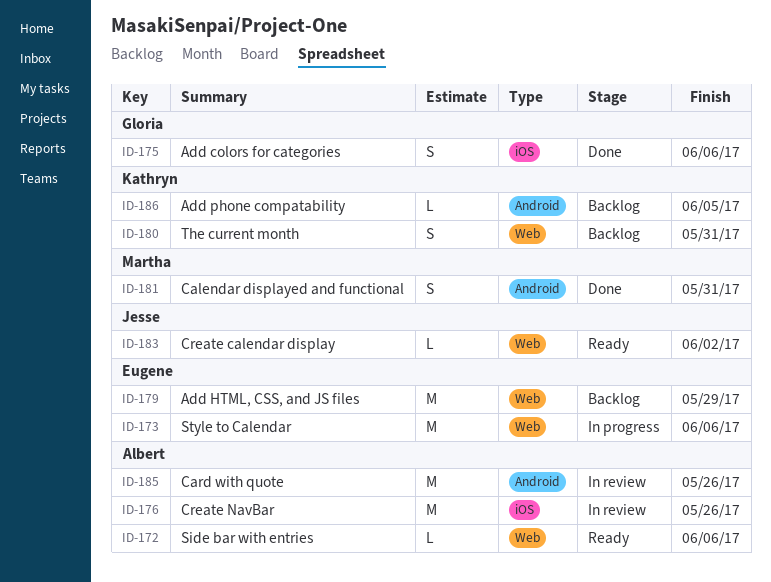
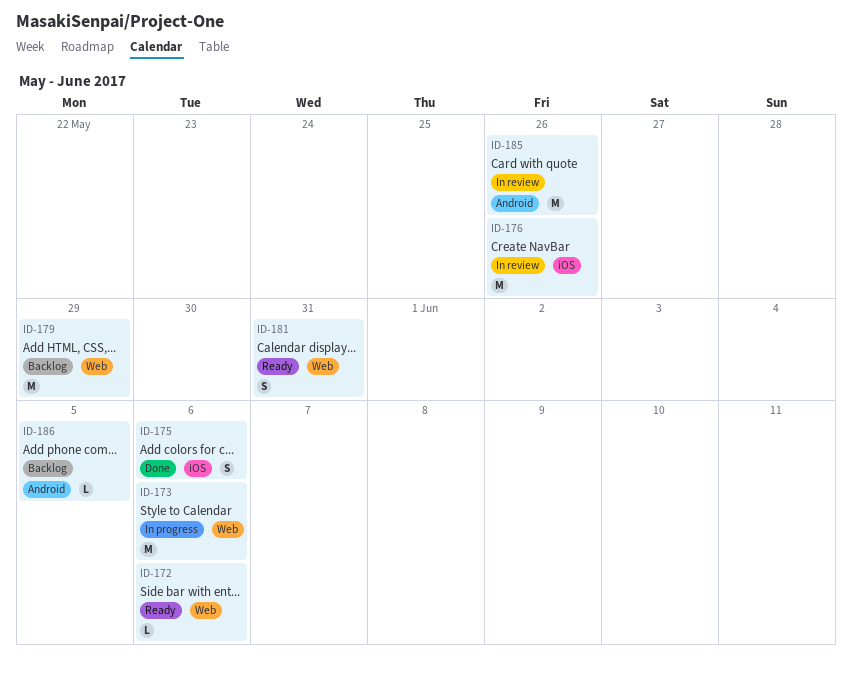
ID-180: present -> none
ID-181, status: Done -> Ready
ID-181, label: Android -> Web
ID-183: present -> none

